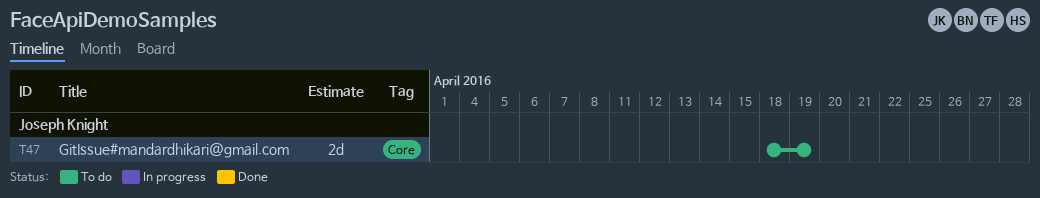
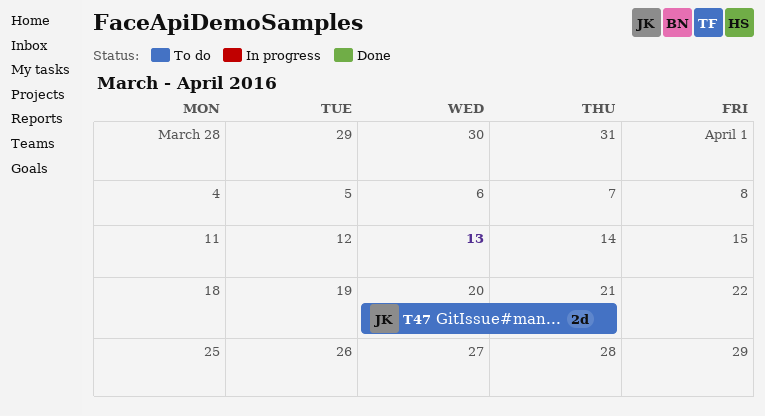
T47, start: Apr 18 -> Apr 20
T47, due: Apr 19 -> Apr 21

